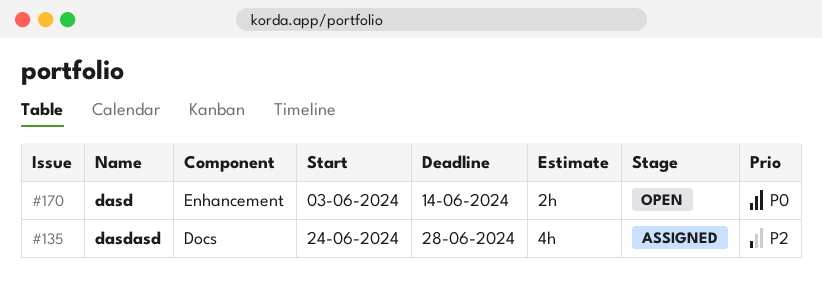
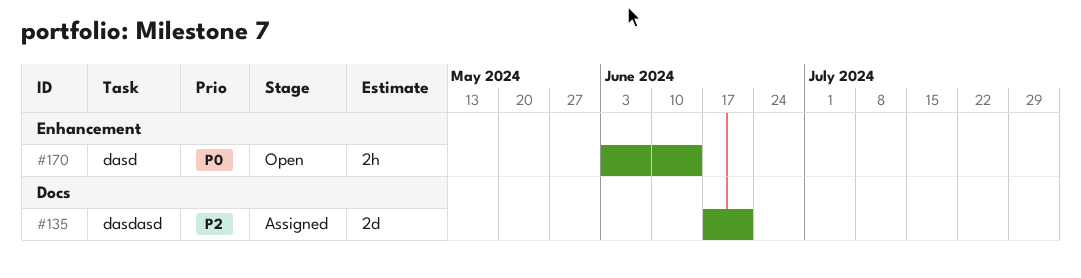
#135, estimate: 4h -> 2d
#135, start: Jun 24 -> Jun 17
#135, due: Jun 28 -> Jun 21

